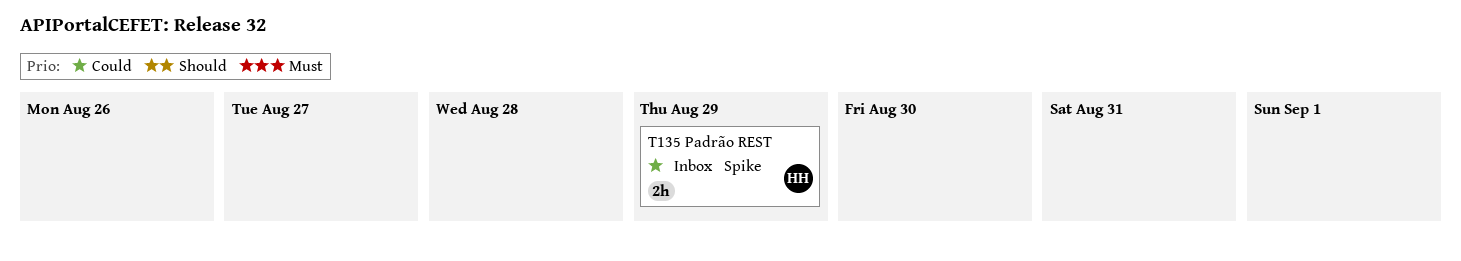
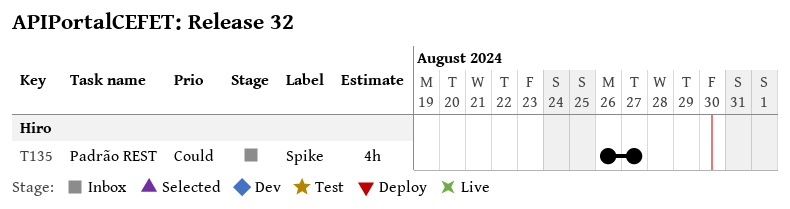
T135, estimate: 2h -> 4h
T135, due: Aug 29 -> Aug 27

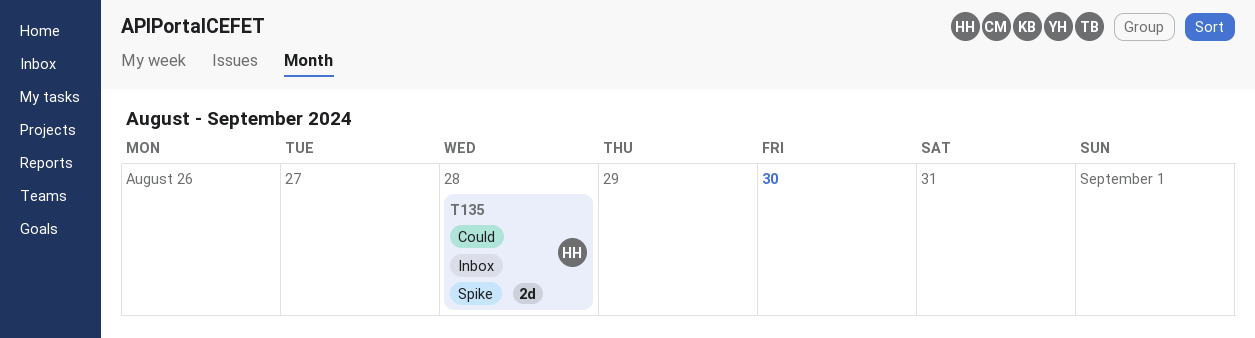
T135, estimate: 4h -> 2d
T135, due: Aug 27 -> Aug 28

